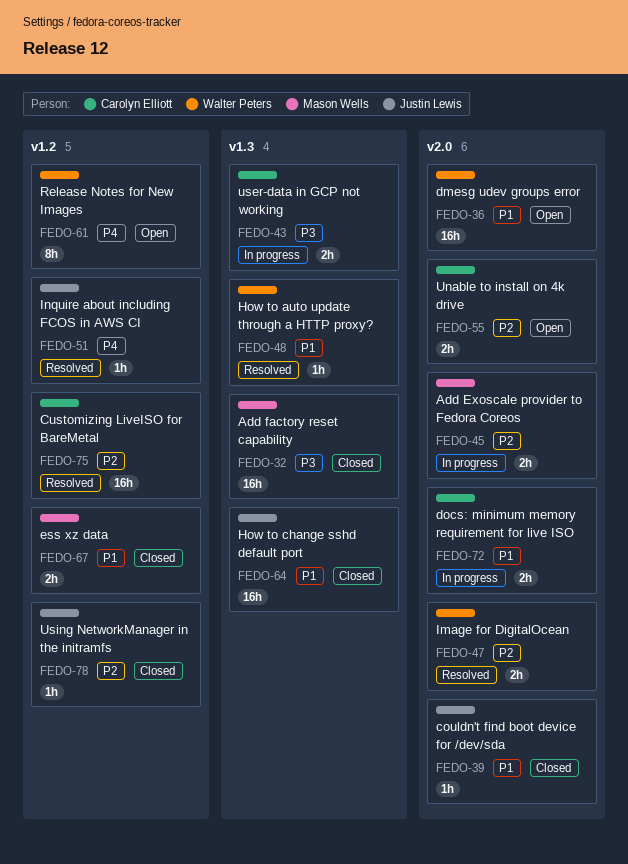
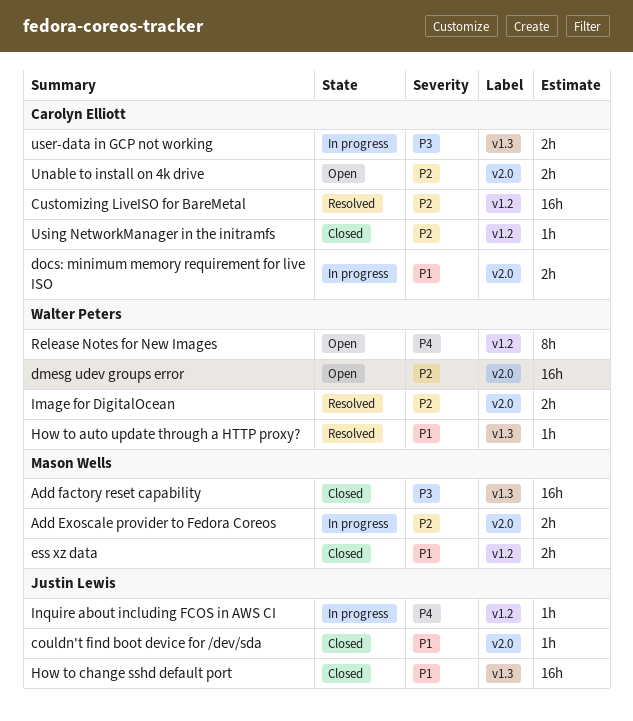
dmesg udev groups error, priority: P1 -> P2
Inquire about including FCOS in AWS CI, status: Resolved -> In progress
Using NetworkManager in the initramfs, owner: Justin Lewis -> Carolyn Elliott

